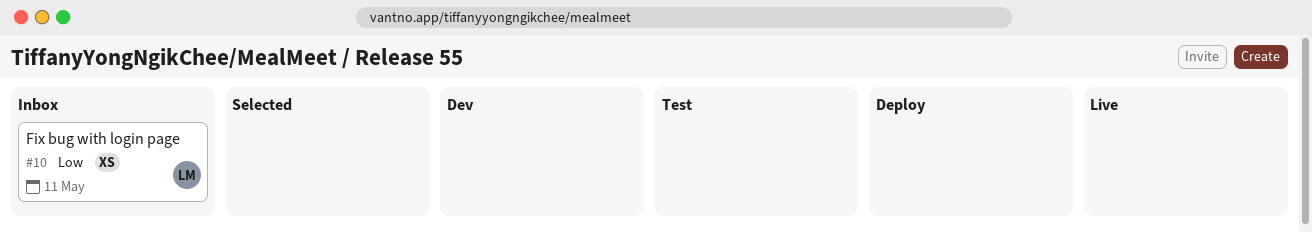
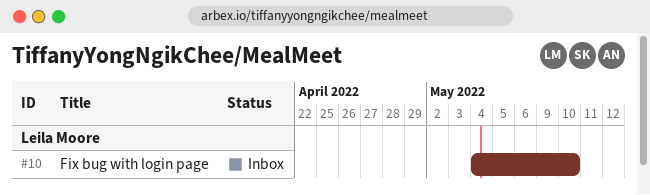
#10, due: May 11 -> May 10

